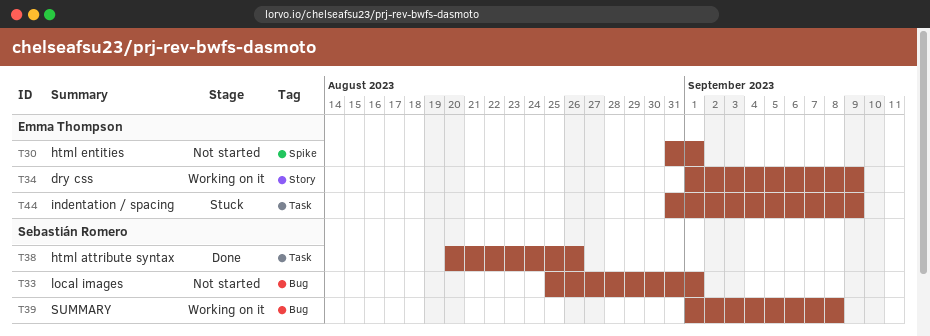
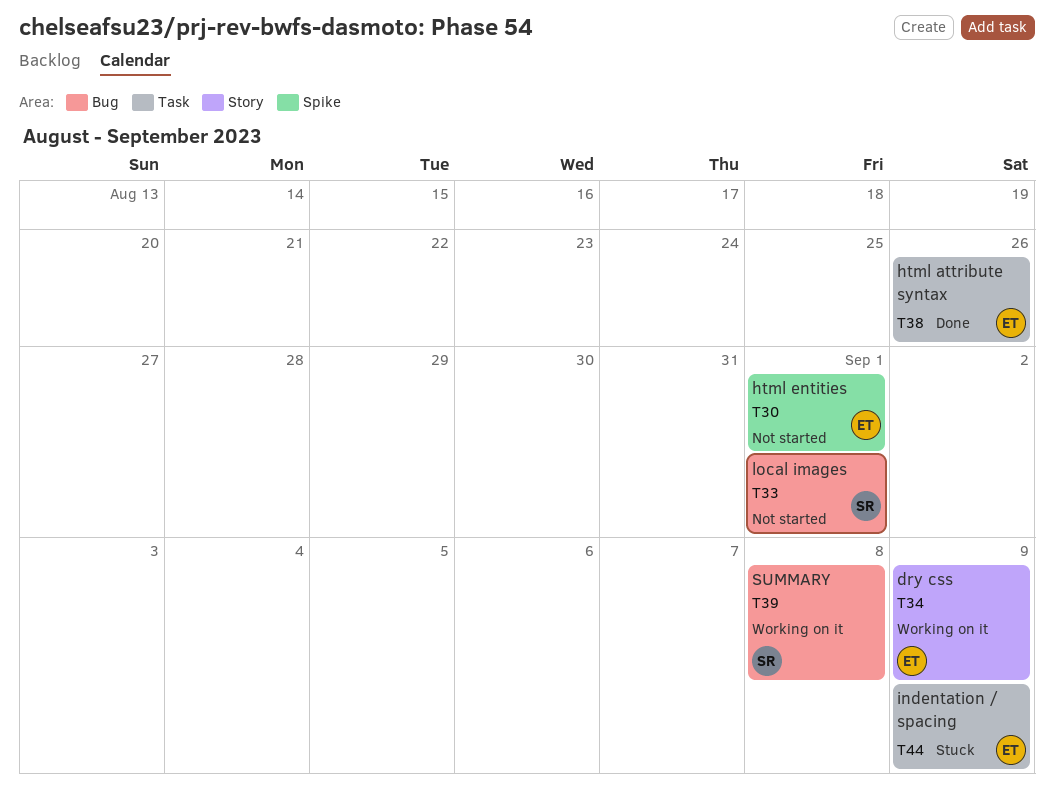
T38, owner: Sebastián Romero -> Emma Thompson

